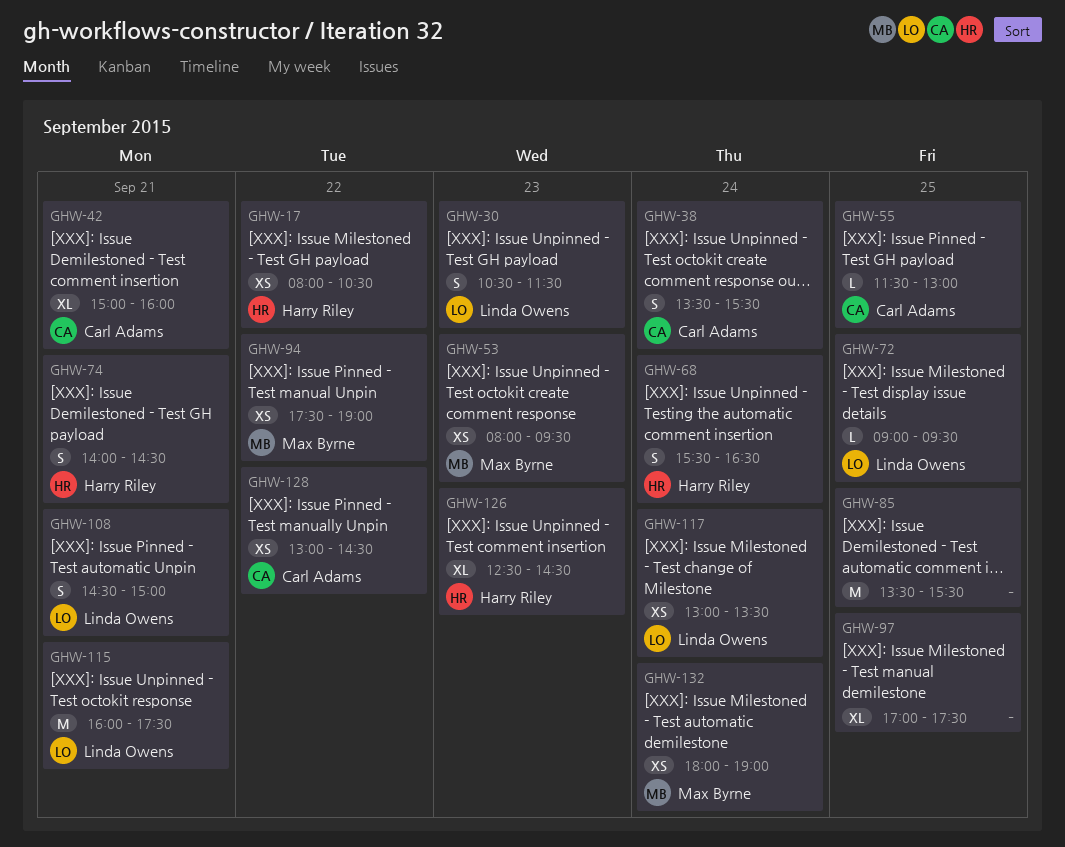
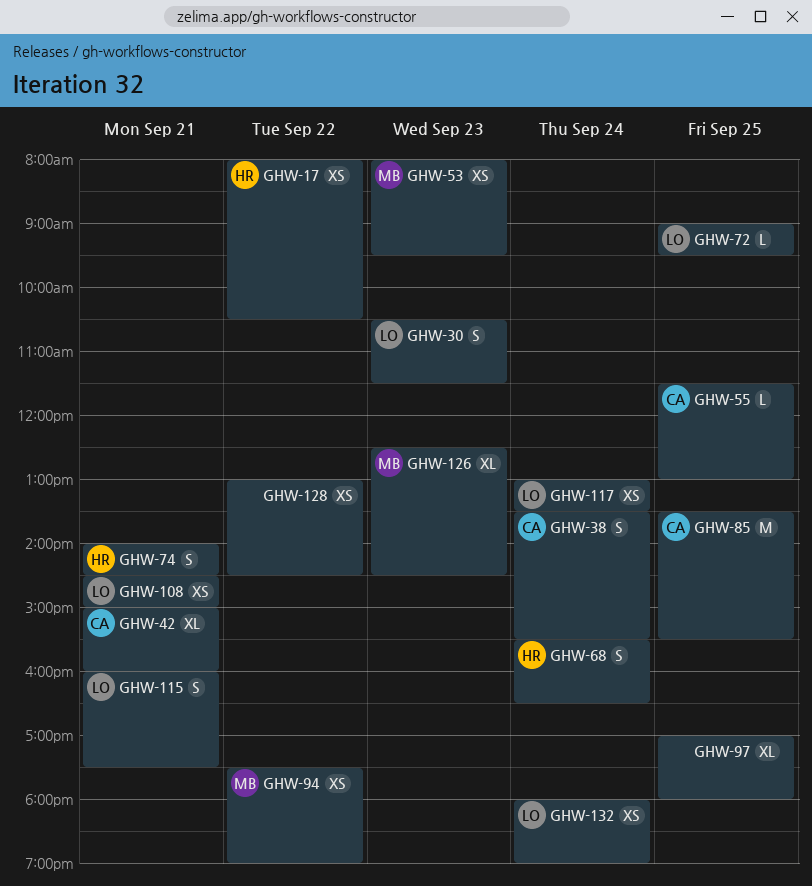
GHW-85, owner: none -> Carl Adams
GHW-97, ends: 17:30 -> 18:00
GHW-108, estimate: S -> XS
GHW-115, estimate: M -> S
GHW-126, owner: Harry Riley -> Max Byrne
GHW-128, owner: Carl Adams -> none
GHW-132, owner: Max Byrne -> Linda Owens

